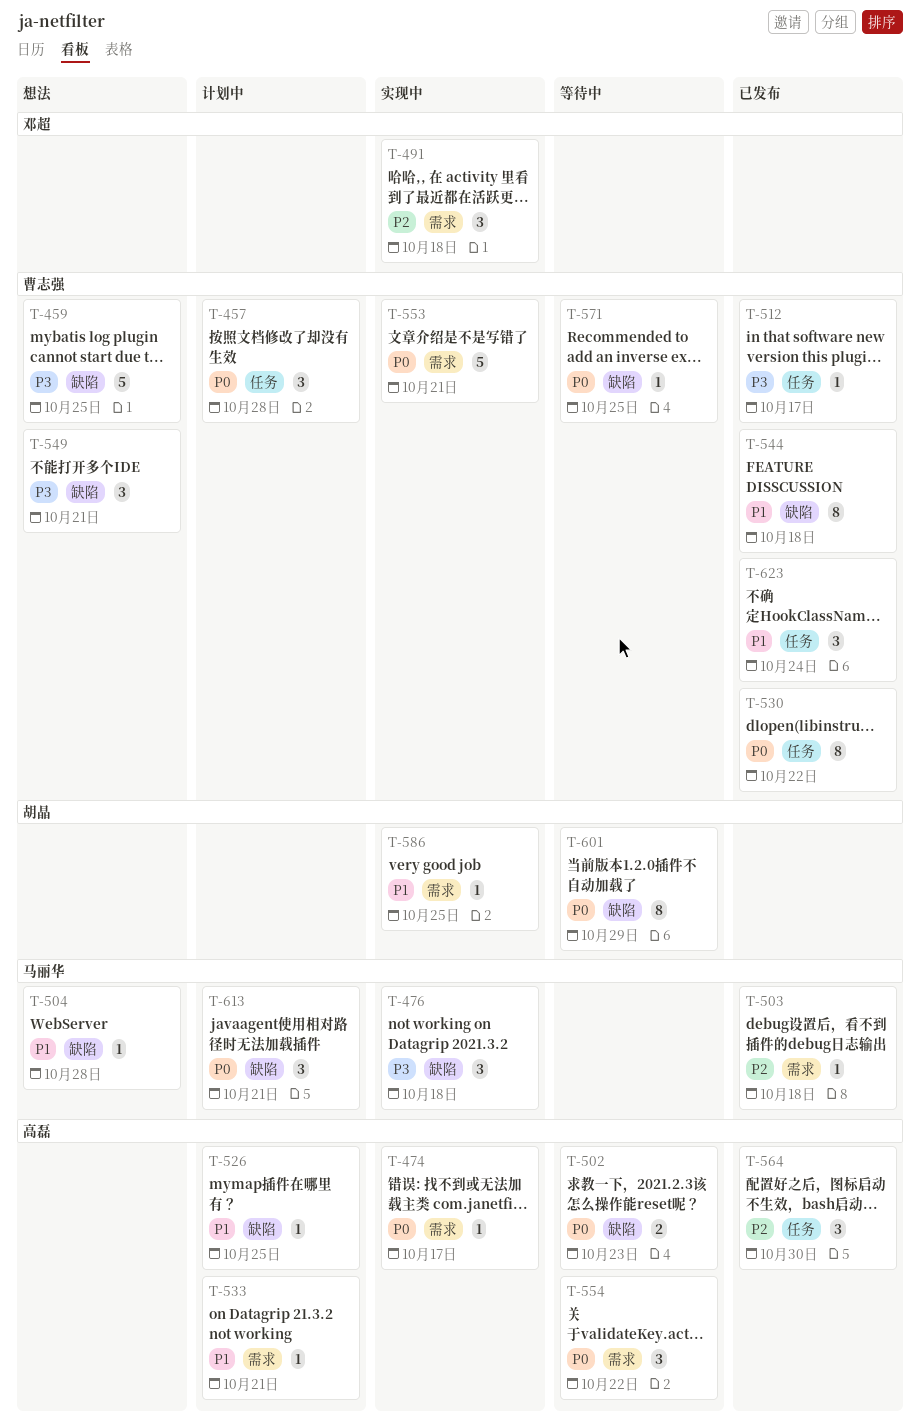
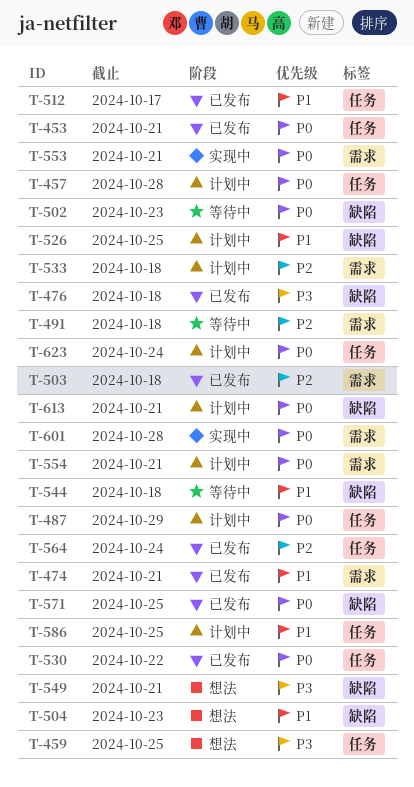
T-453: none -> present
T-459, label: 缺陷 -> 任务
T-474, status: 实现中 -> 已发布
T-474, priority: P0 -> P1
T-474, due: Oct 17 -> Oct 21
T-476, status: 实现中 -> 已发布
T-487: none -> present
T-491, status: 实现中 -> 等待中
T-504, due: Oct 28 -> Oct 23
T-512, priority: P3 -> P1
T-533, priority: P1 -> P2
T-533, due: Oct 21 -> Oct 18
T-544, status: 已发布 -> 等待中
T-554, status: 等待中 -> 计划中
T-554, due: Oct 22 -> Oct 21
T-564, due: Oct 30 -> Oct 24
T-571, status: 等待中 -> 已发布
T-586, status: 实现中 -> 计划中
T-586, label: 需求 -> 任务
T-601, status: 等待中 -> 实现中
T-601, label: 缺陷 -> 需求
T-601, due: Oct 29 -> Oct 28
T-623, status: 已发布 -> 计划中
T-623, priority: P1 -> P0

